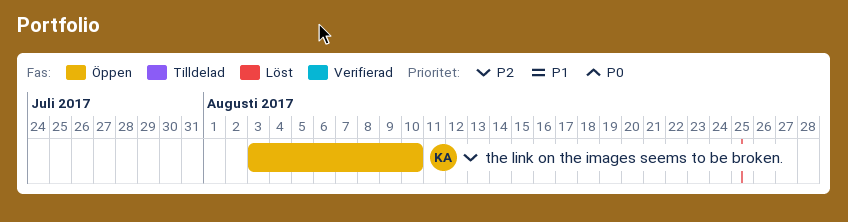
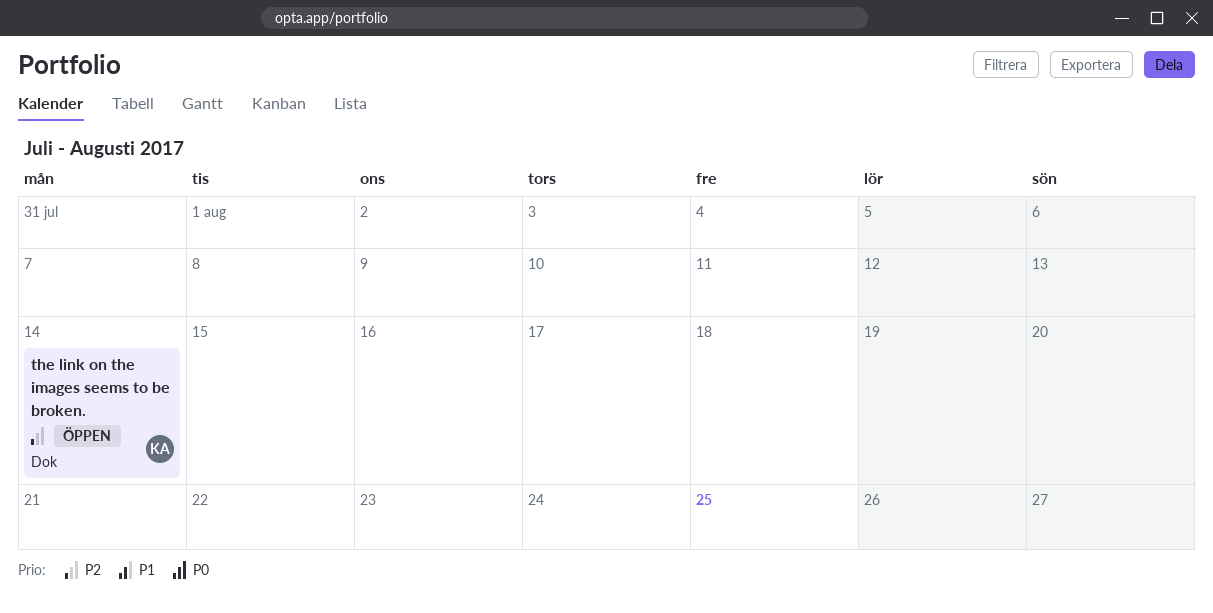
the link on the images seems to be broken., due: Aug 10 -> Aug 14

